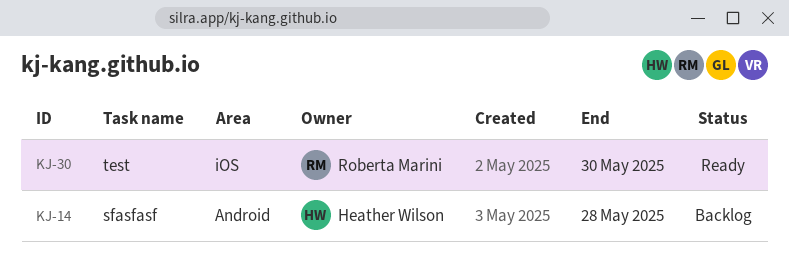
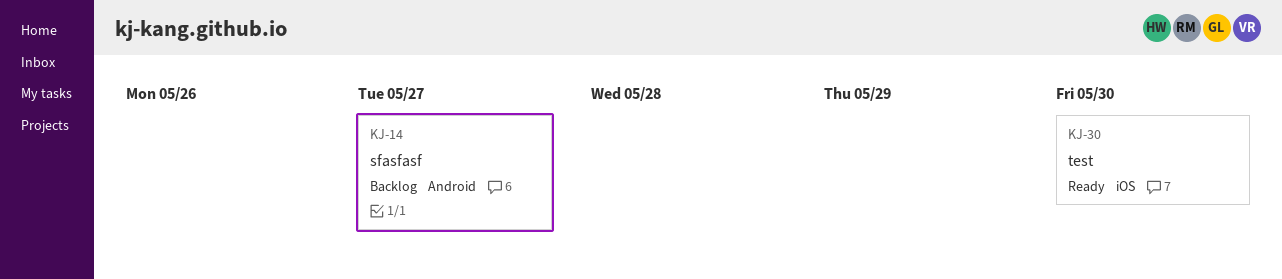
KJ-14, due: May 28 -> May 27

